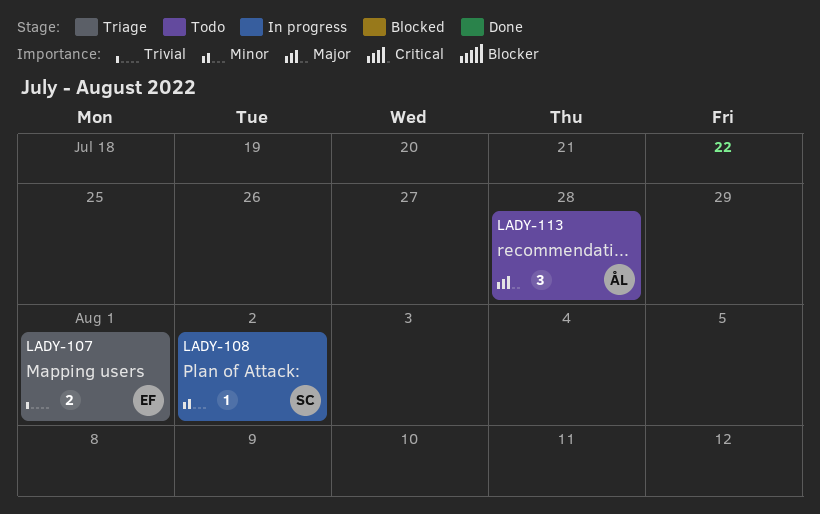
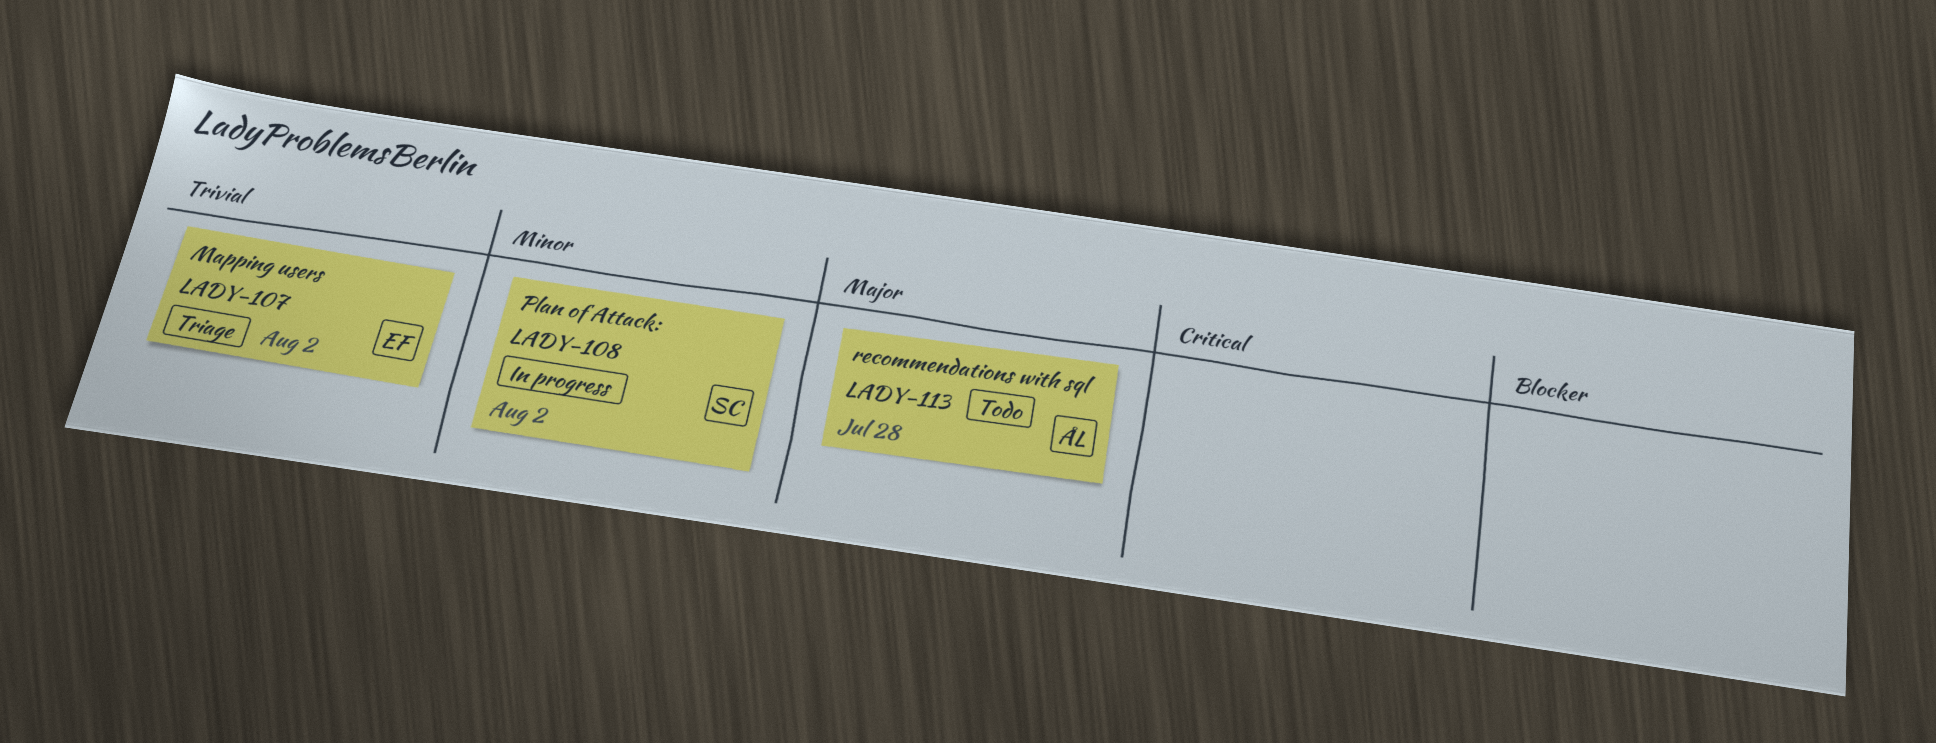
LADY-107, due: Aug 1 -> Aug 2

